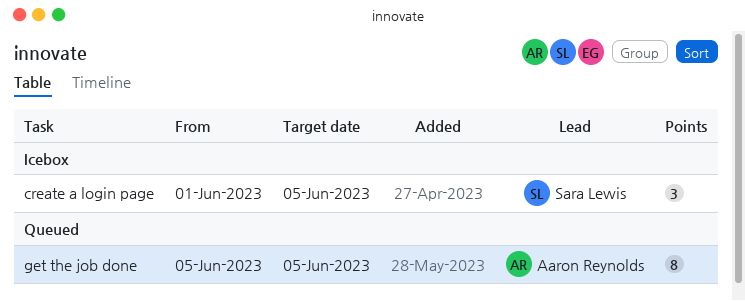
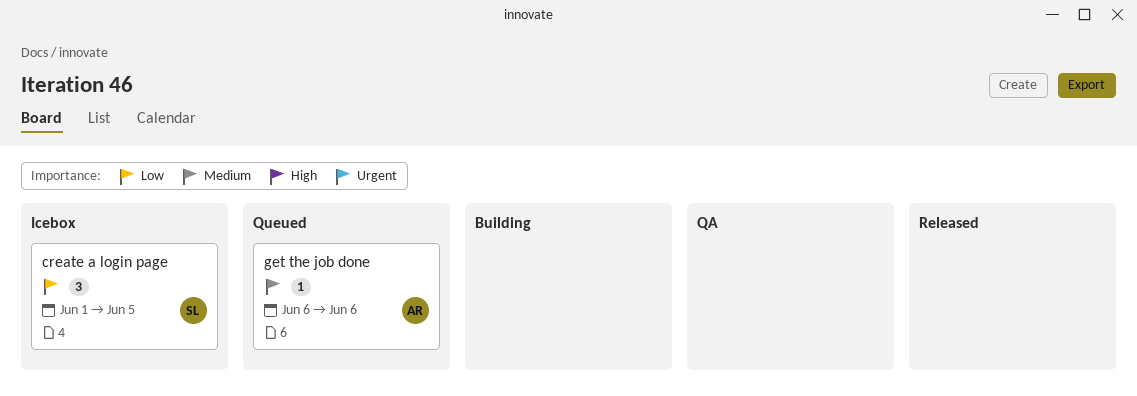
get the job done, estimate: 8 -> 1
get the job done, start: Jun 5 -> Jun 6
get the job done, due: Jun 5 -> Jun 6

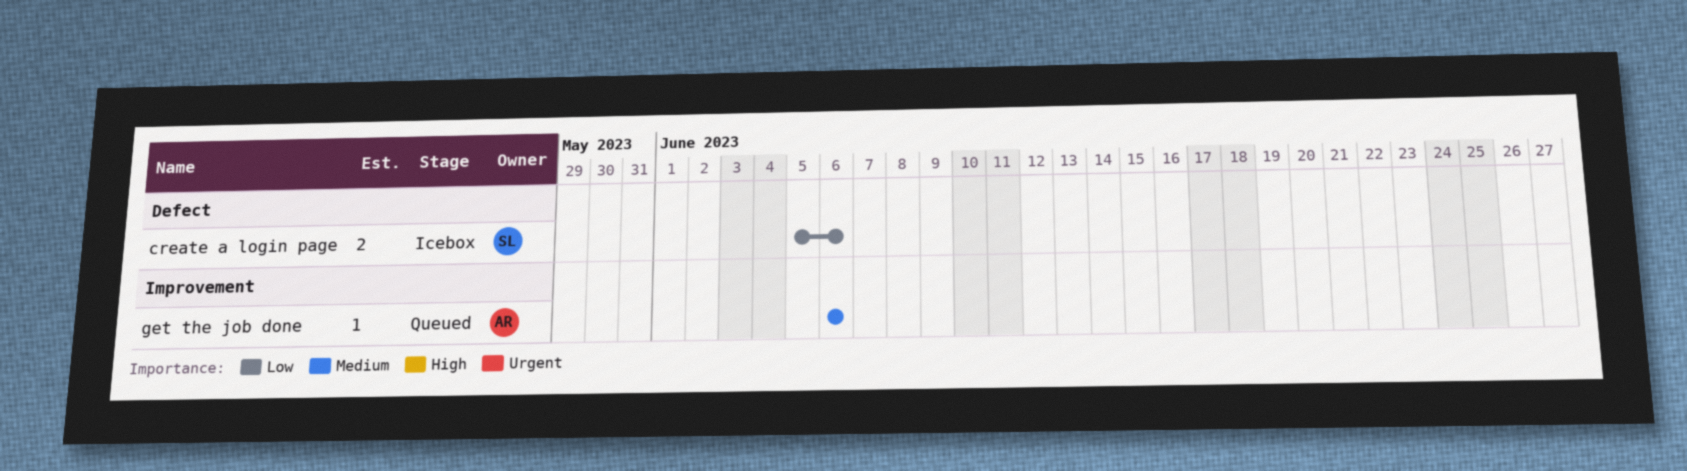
create a login page, estimate: 3 -> 2
create a login page, start: Jun 1 -> Jun 5
create a login page, due: Jun 5 -> Jun 6

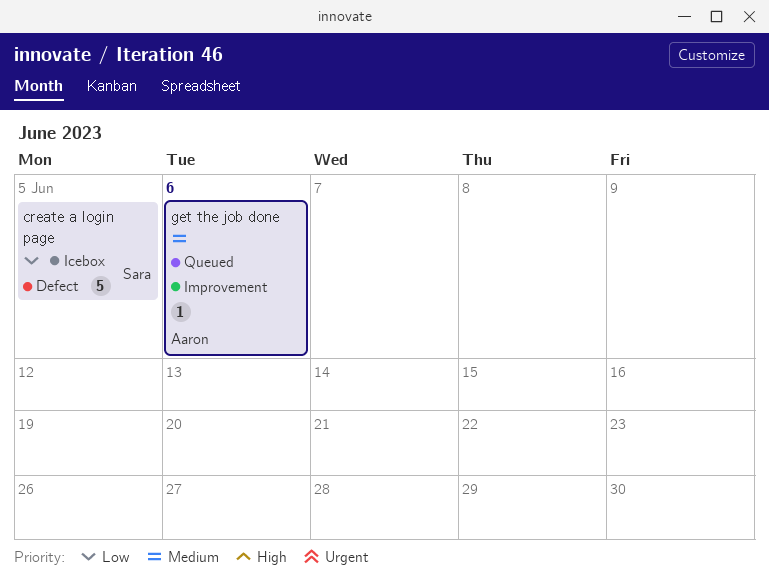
create a login page, estimate: 2 -> 5
create a login page, due: Jun 6 -> Jun 5

